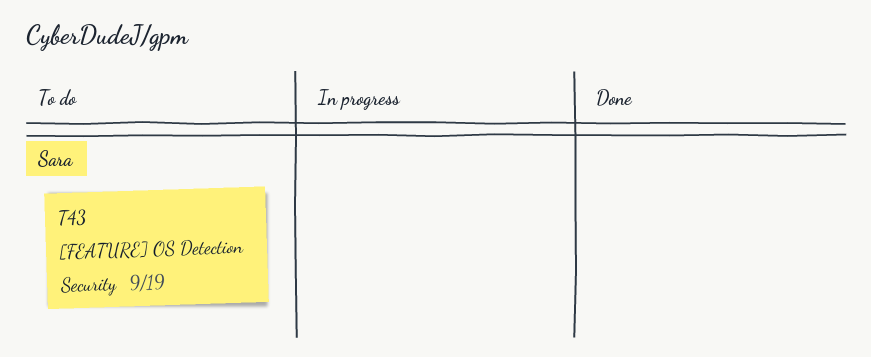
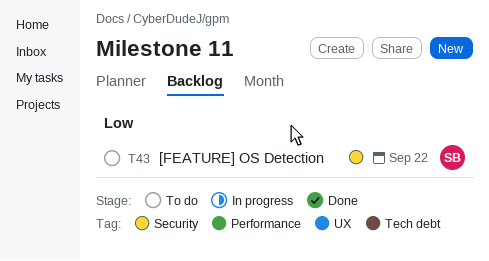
T43, due: Sep 19 -> Sep 22

